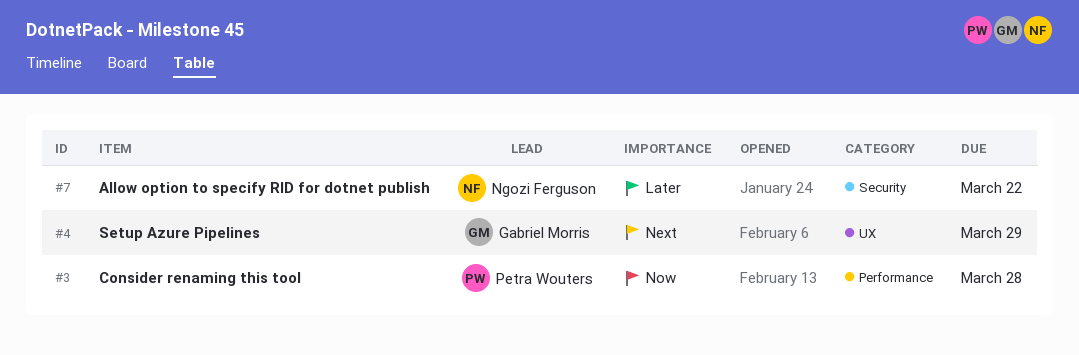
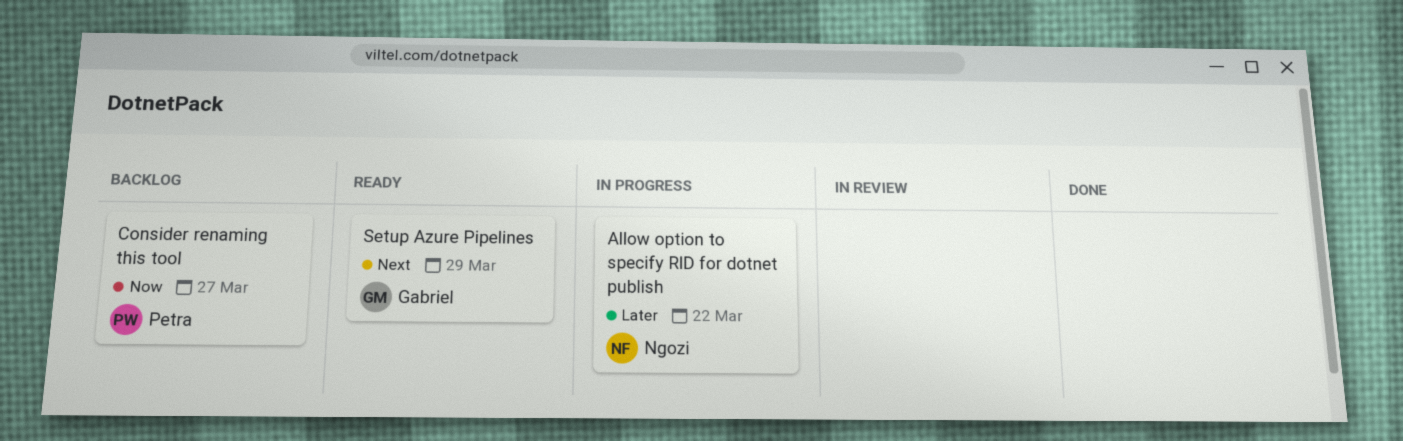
Consider renaming this tool, due: Mar 28 -> Mar 27

